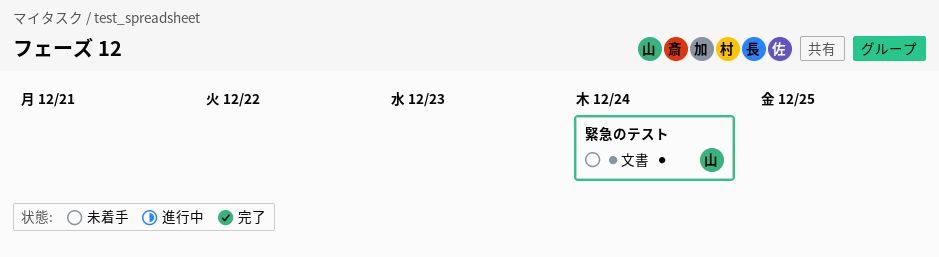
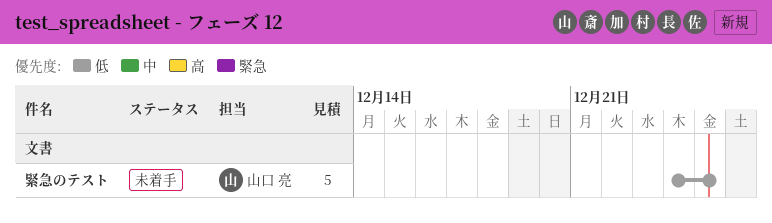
緊急のテスト, estimate: 1 -> 5
緊急のテスト, due: Dec 24 -> Dec 25

